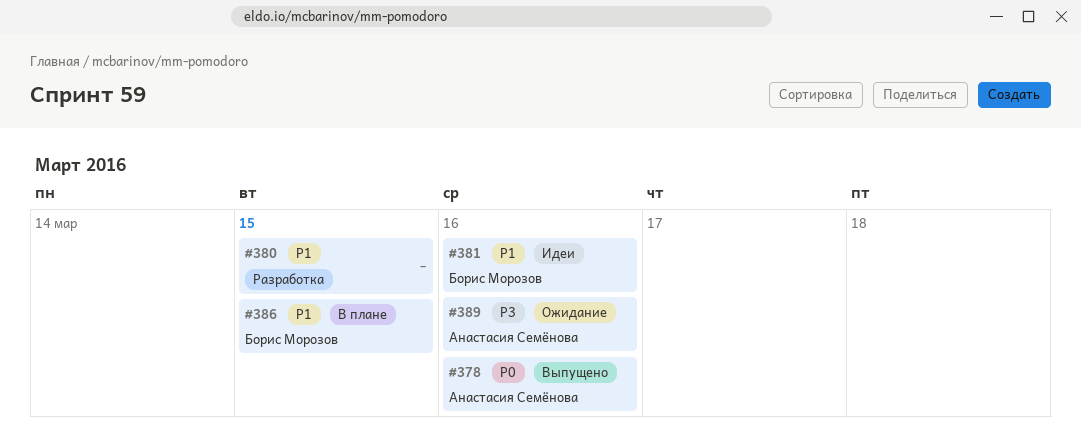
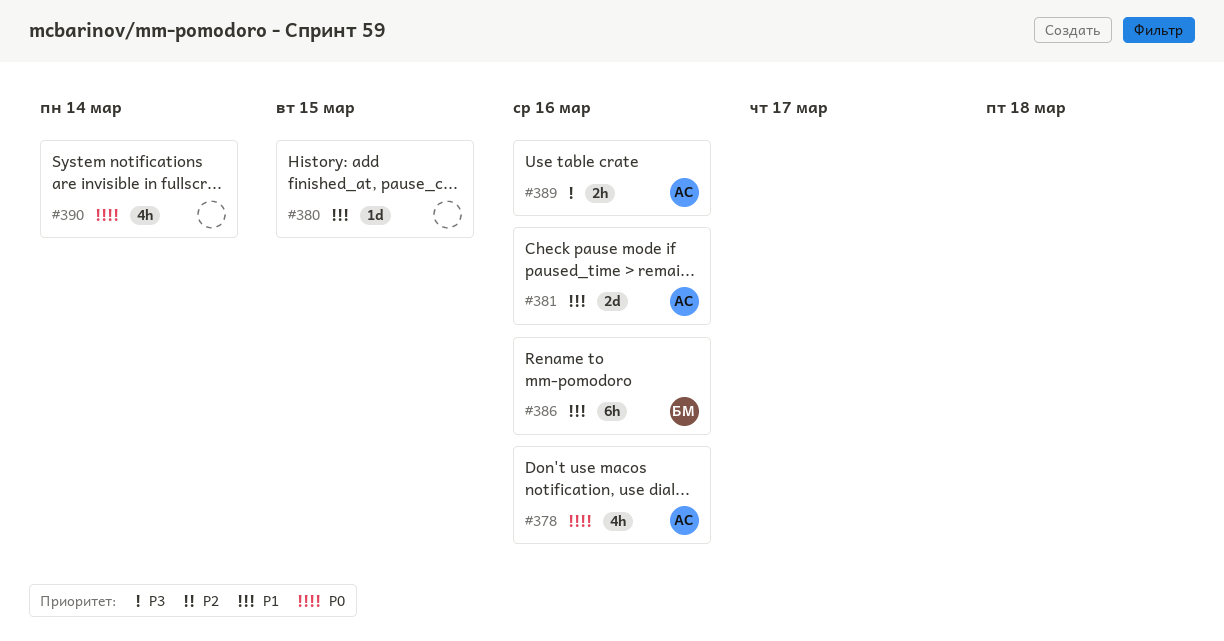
#381, owner: Борис Морозов -> Анастасия Семёнова
#386, due: Mar 15 -> Mar 16
#390: none -> present

